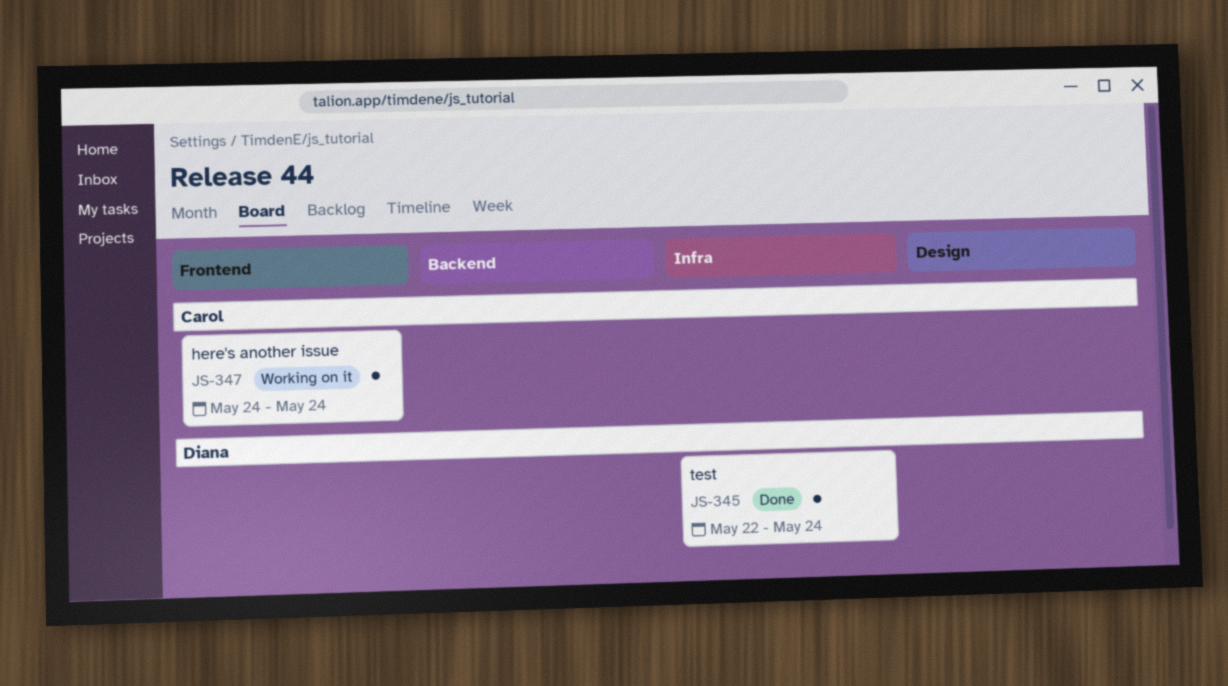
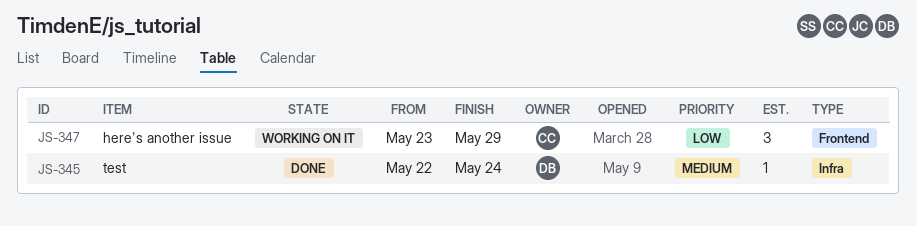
JS-347, estimate: 1 -> 3
JS-347, start: May 24 -> May 23
JS-347, due: May 24 -> May 29

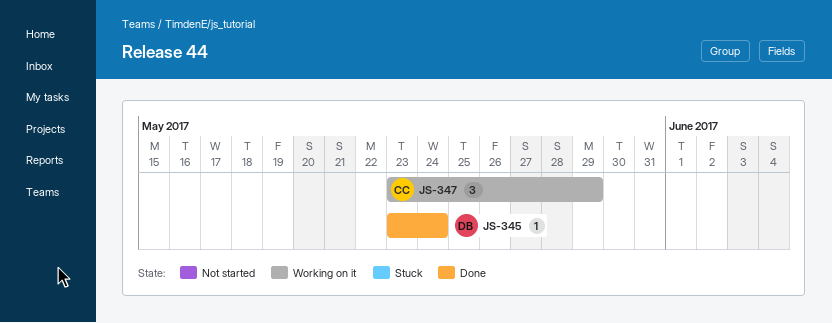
JS-345, start: May 22 -> May 23

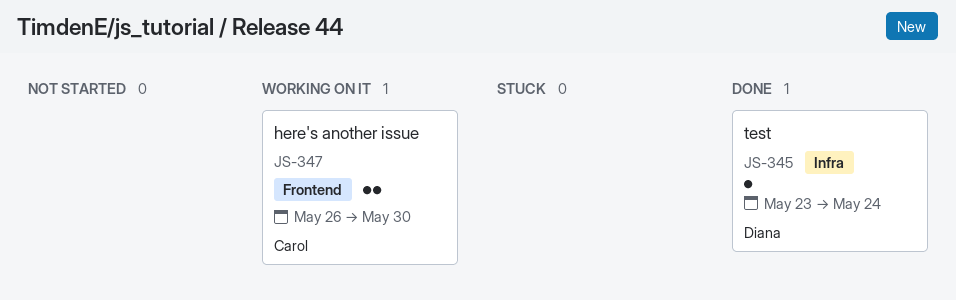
JS-347, estimate: 3 -> 2
JS-347, start: May 23 -> May 26
JS-347, due: May 29 -> May 30

